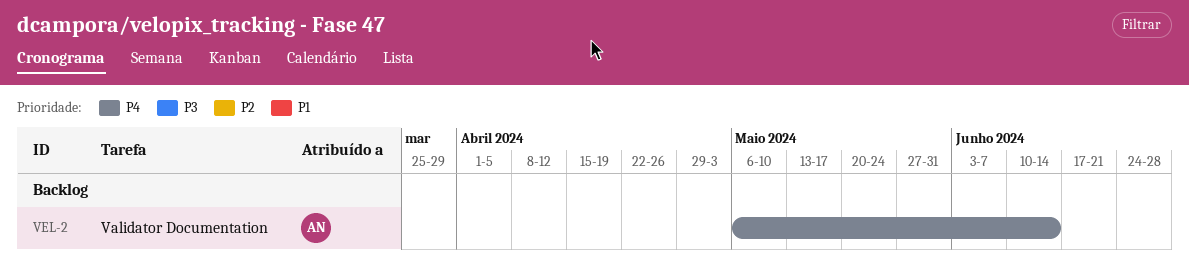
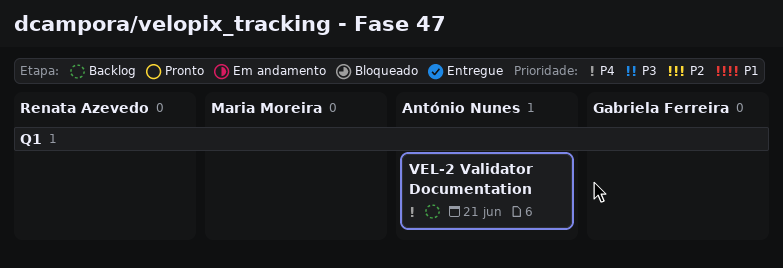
VEL-2, due: Jun 14 -> Jun 21

